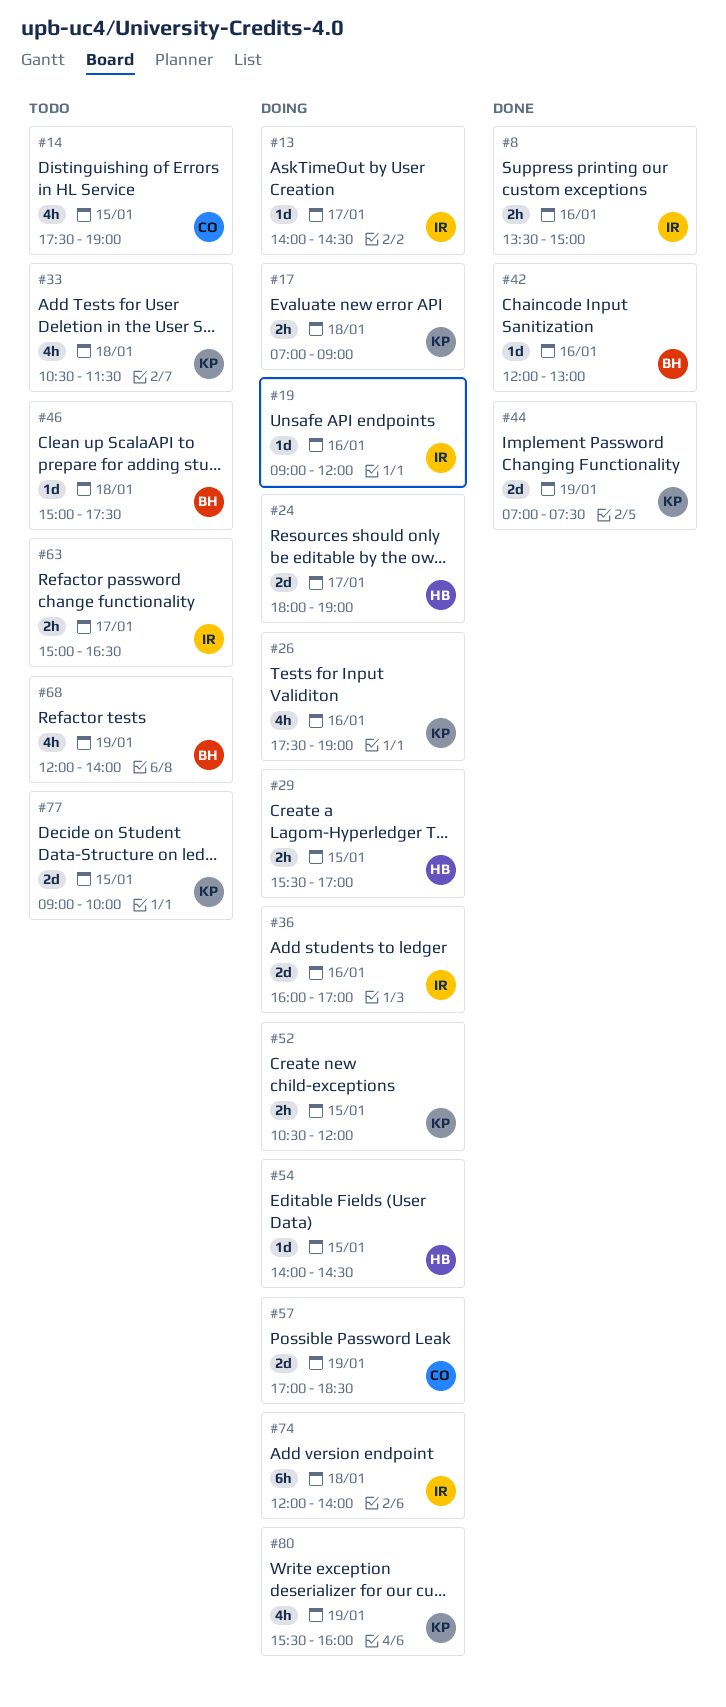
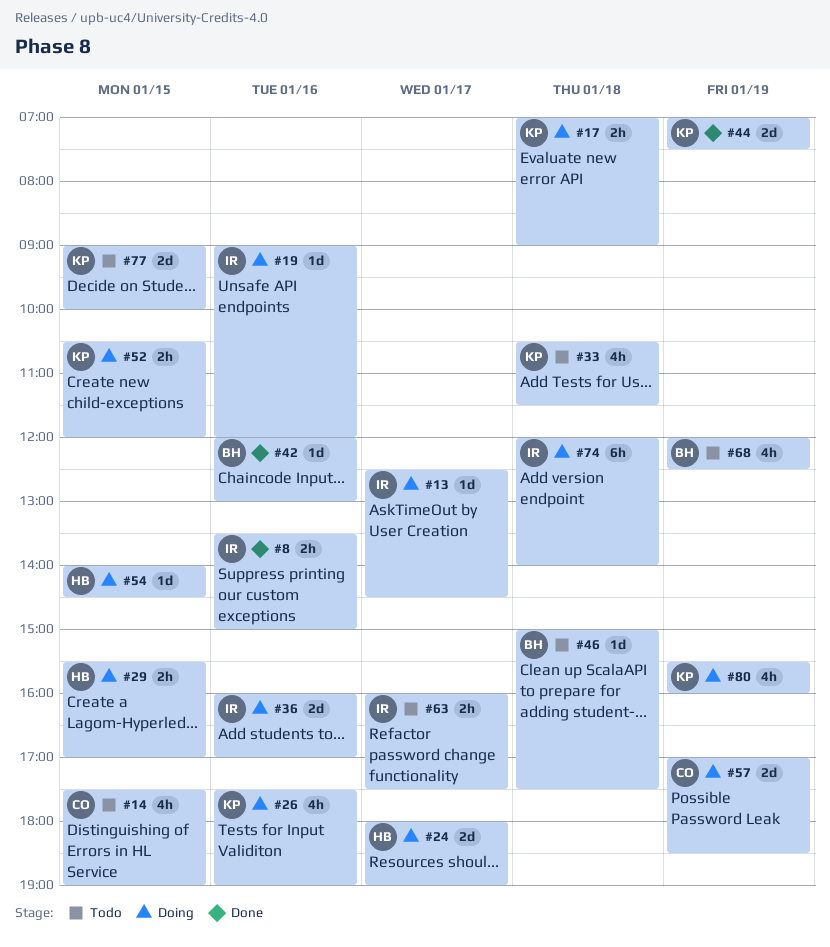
#13, begins: 14:00 -> 12:30
#63, begins: 15:00 -> 16:00
#63, ends: 16:30 -> 17:30
#68, ends: 14:00 -> 12:30

